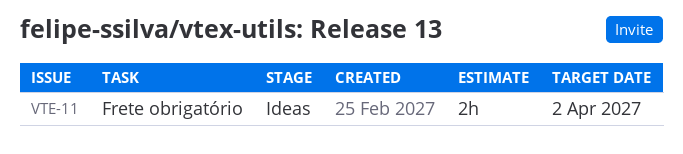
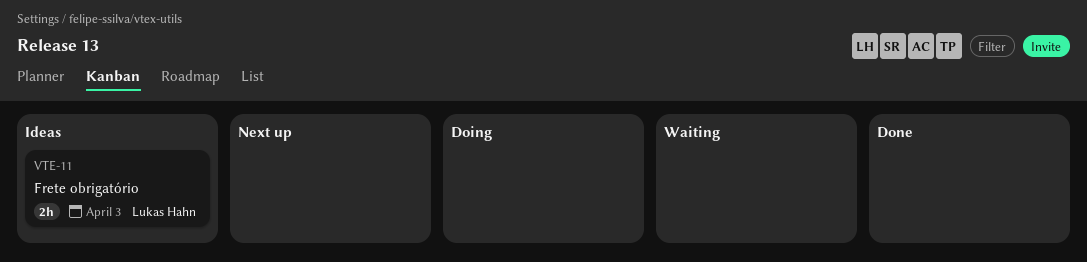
VTE-11, due: Apr 2 -> Apr 3

